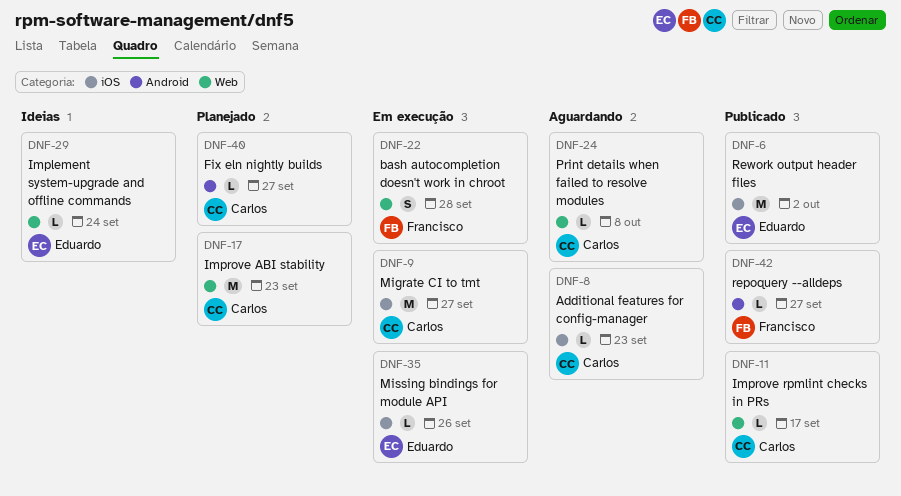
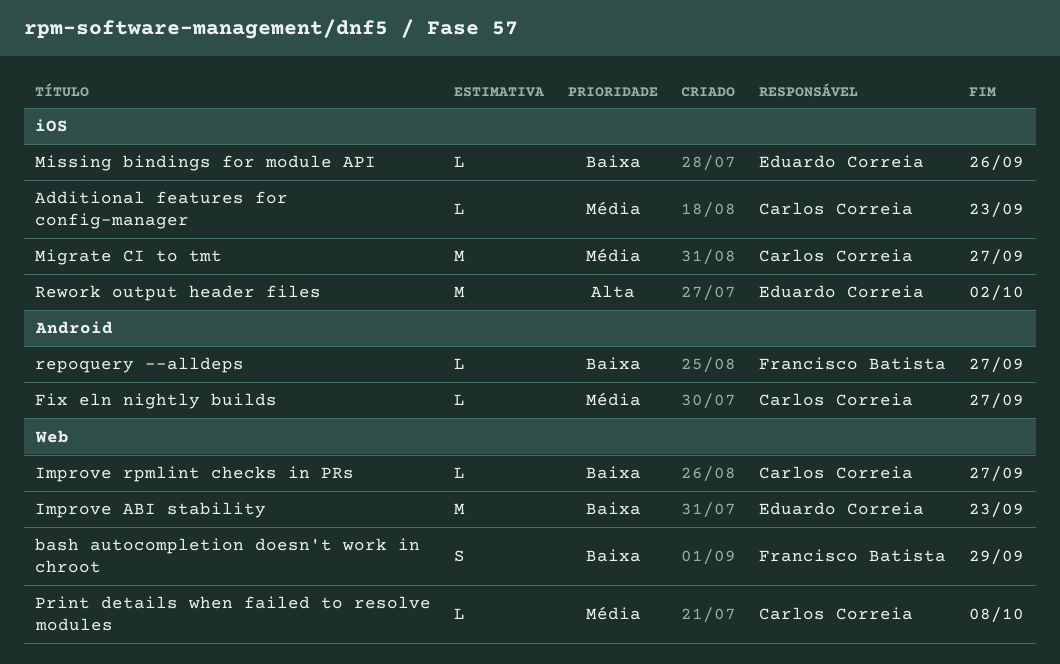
bash autocompletion doesn't work in chroot, due: Sep 28 -> Sep 29
Implement system-upgrade and offline commands: present -> none
Improve ABI stability, owner: Carlos Correia -> Eduardo Correia
Improve rpmlint checks in PRs, due: Sep 17 -> Sep 27

